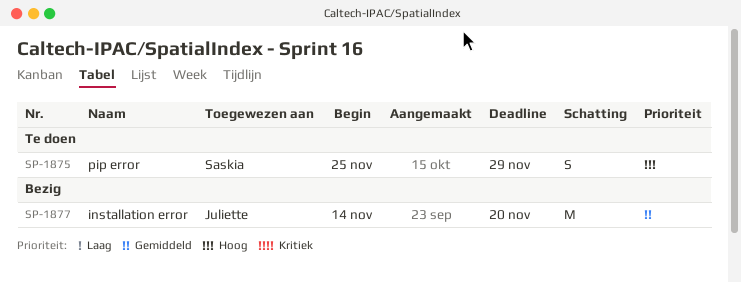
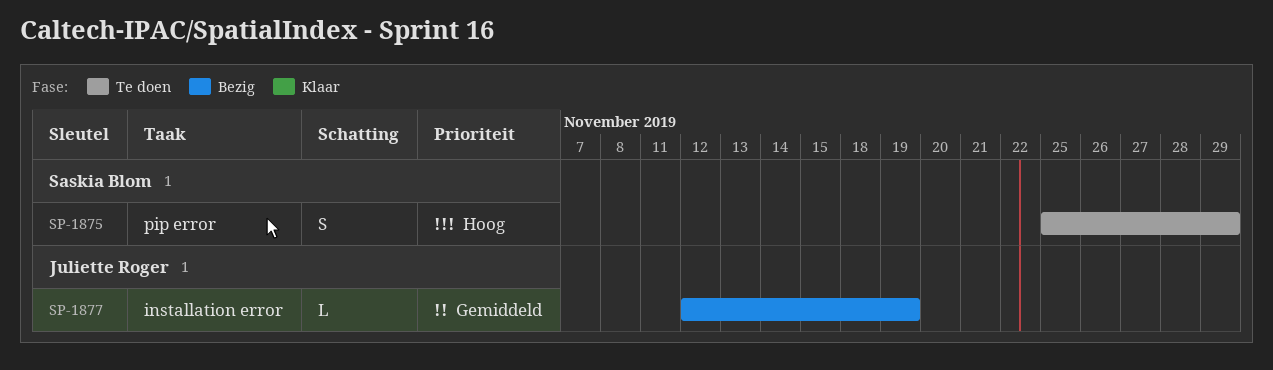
SP-1877, estimate: M -> L
SP-1877, start: Nov 14 -> Nov 12
SP-1877, due: Nov 20 -> Nov 19

